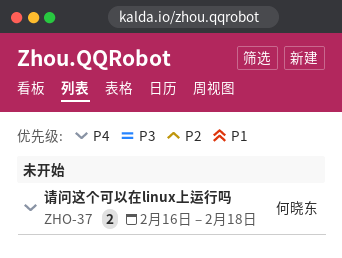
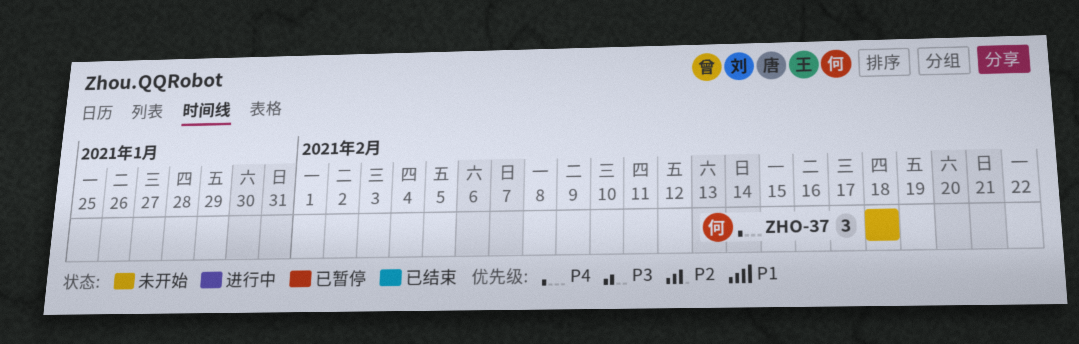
ZHO-37, estimate: 2 -> 3
ZHO-37, start: Feb 16 -> Feb 18

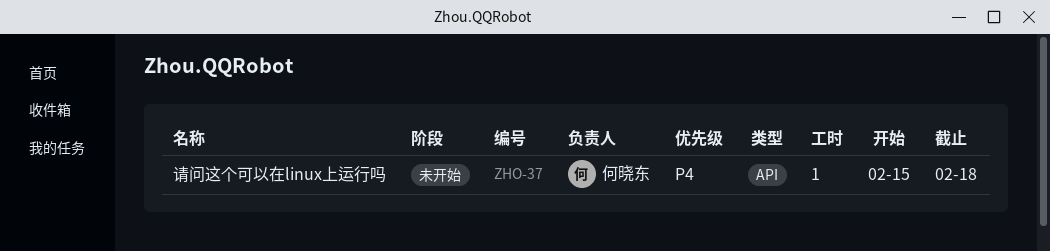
ZHO-37, estimate: 3 -> 1
ZHO-37, start: Feb 18 -> Feb 15

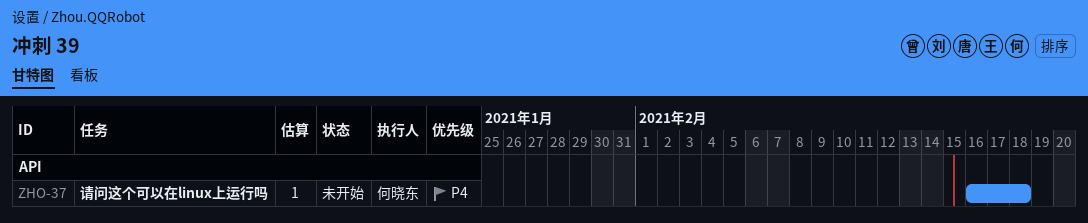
ZHO-37, start: Feb 15 -> Feb 16

